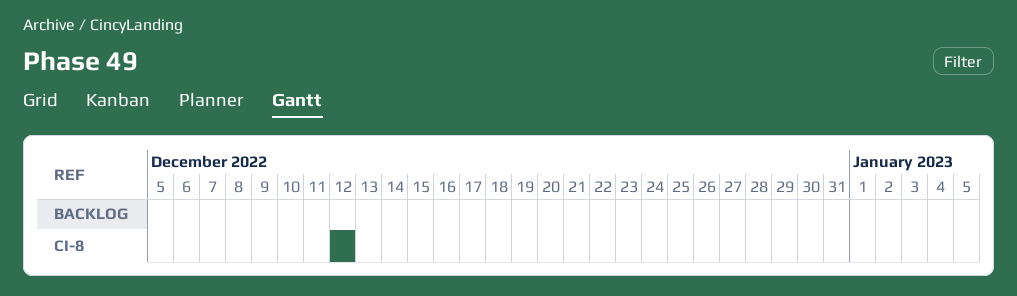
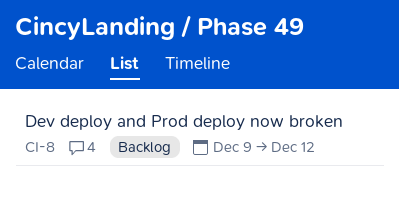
CI-8, start: Dec 12 -> Dec 9

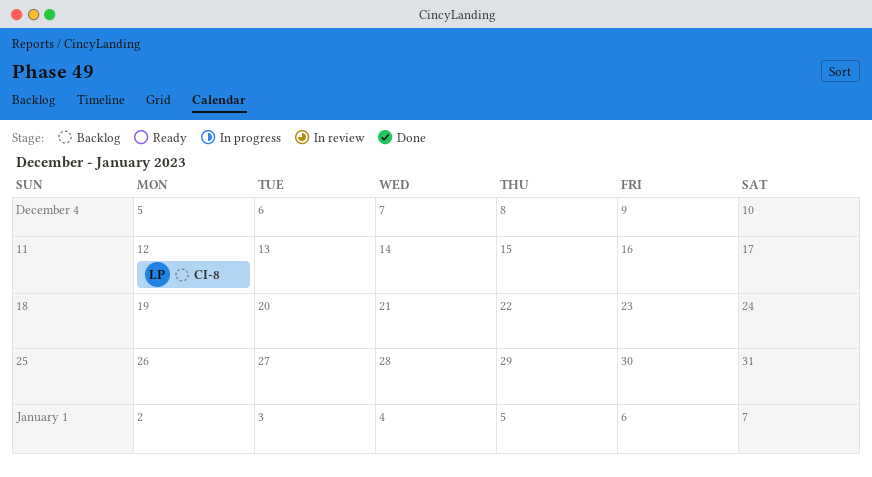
CI-8, start: Dec 9 -> Dec 12

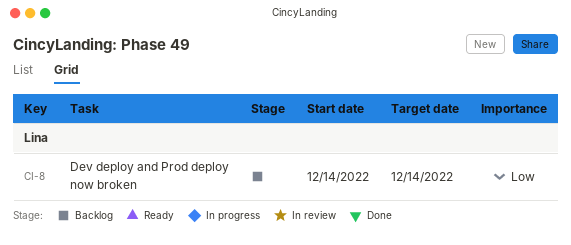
CI-8, start: Dec 12 -> Dec 14
CI-8, due: Dec 12 -> Dec 14

